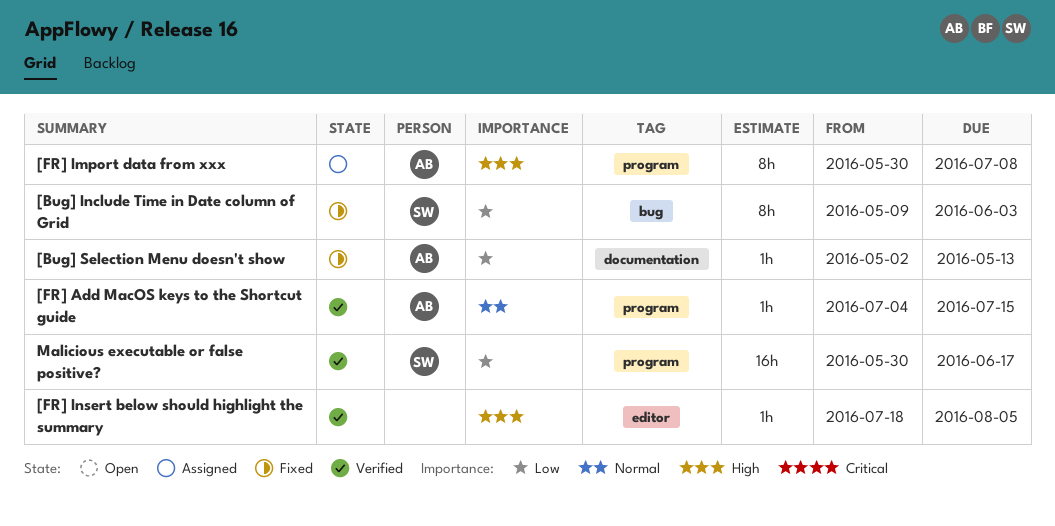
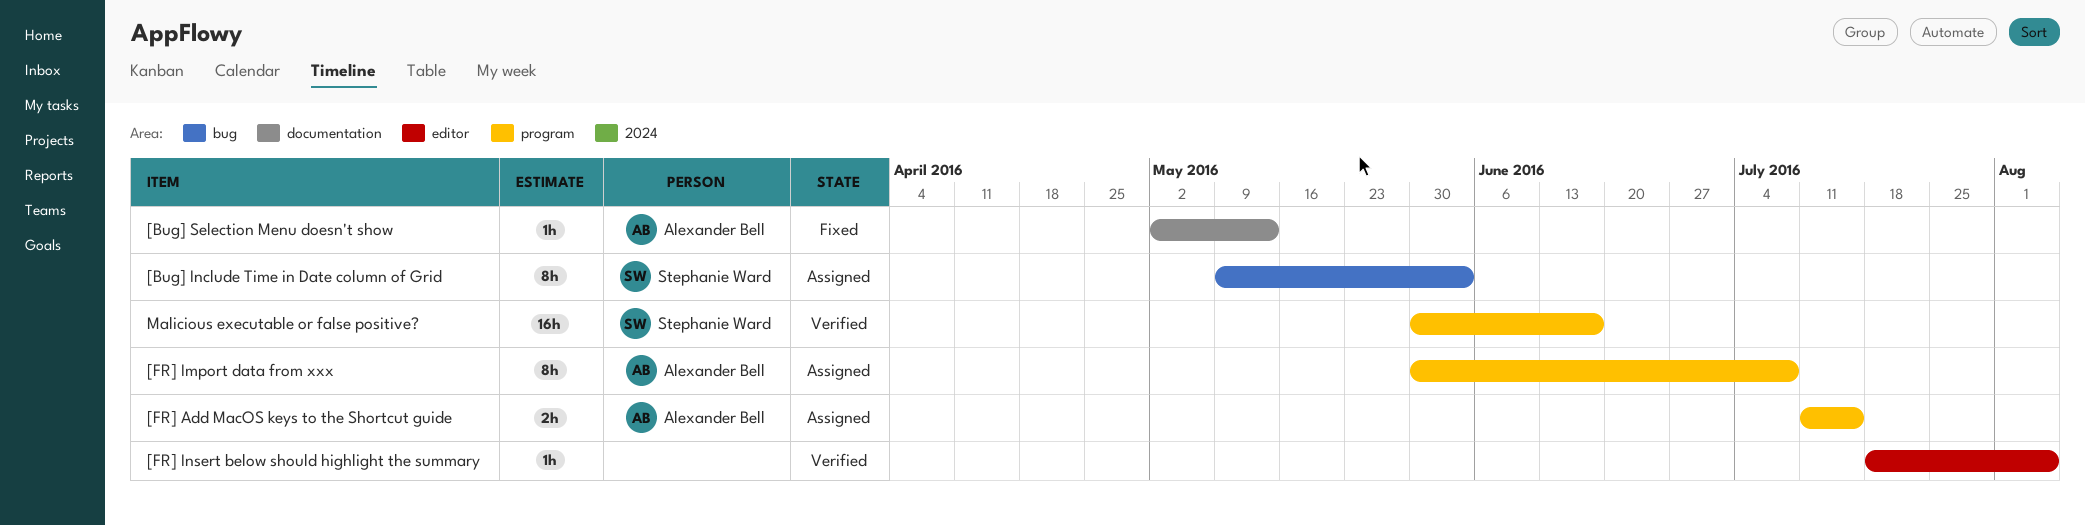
[Bug] Include Time in Date column of Grid, status: Fixed -> Assigned
[FR] Add MacOS keys to the Shortcut guide, status: Verified -> Assigned
[FR] Add MacOS keys to the Shortcut guide, estimate: 1h -> 2h
[FR] Add MacOS keys to the Shortcut guide, start: Jul 4 -> Jul 11

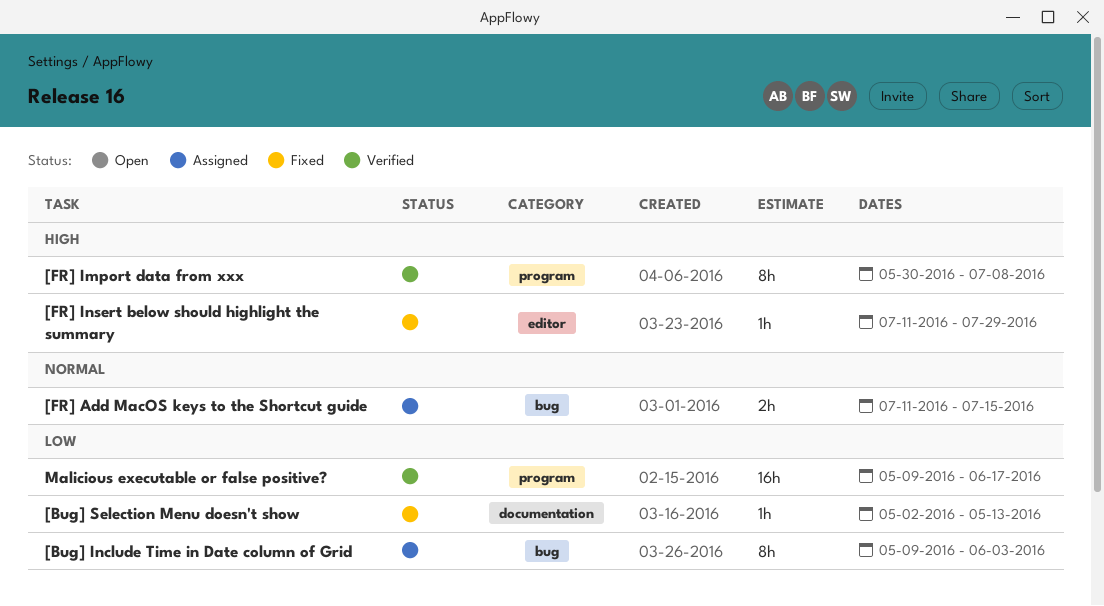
[FR] Add MacOS keys to the Shortcut guide, label: program -> bug
[FR] Import data from xxx, status: Assigned -> Verified
[FR] Insert below should highlight the summary, status: Verified -> Fixed
[FR] Insert below should highlight the summary, start: Jul 18 -> Jul 11
[FR] Insert below should highlight the summary, due: Aug 5 -> Jul 29
Malicious executable or false positive?, start: May 30 -> May 9

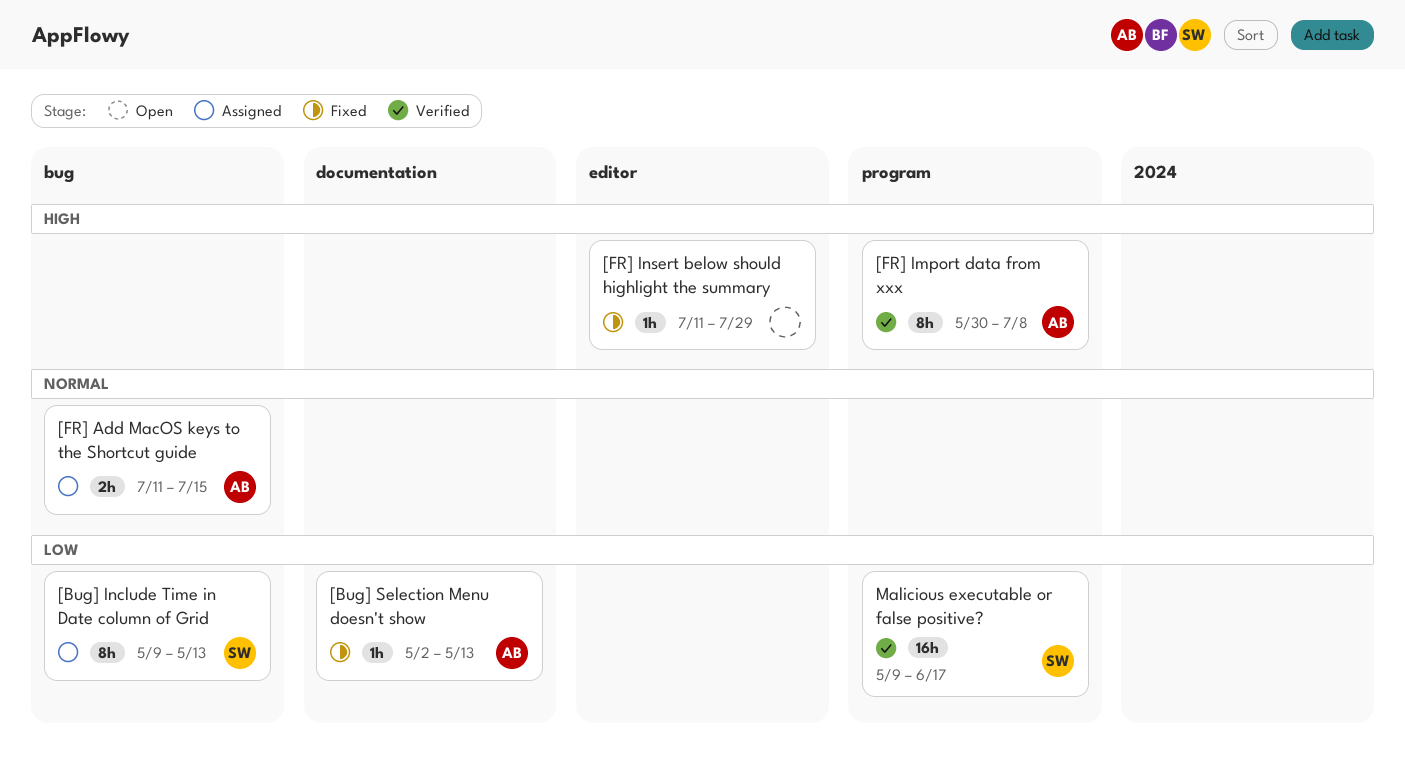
[Bug] Include Time in Date column of Grid, due: Jun 3 -> May 13

